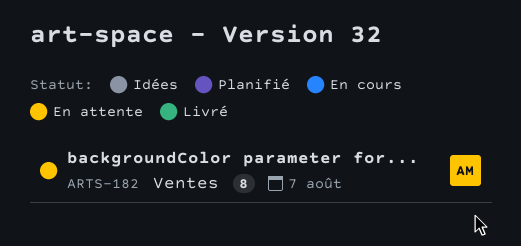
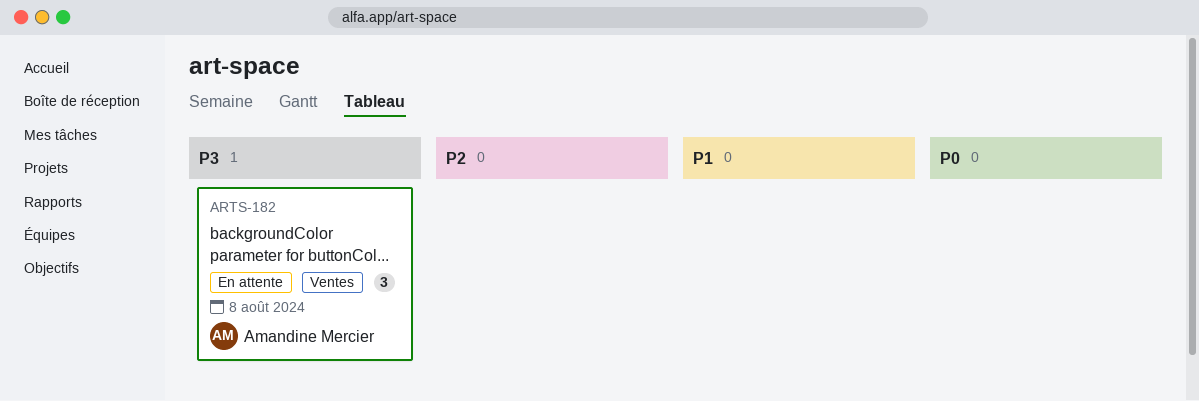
ARTS-182, estimate: 8 -> 3
ARTS-182, due: Aug 7 -> Aug 8

